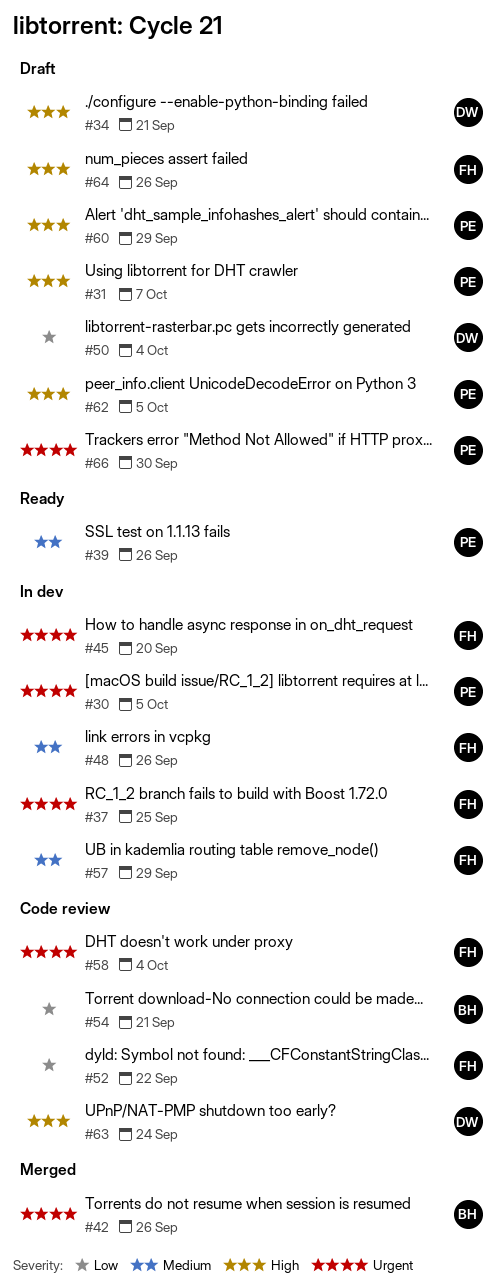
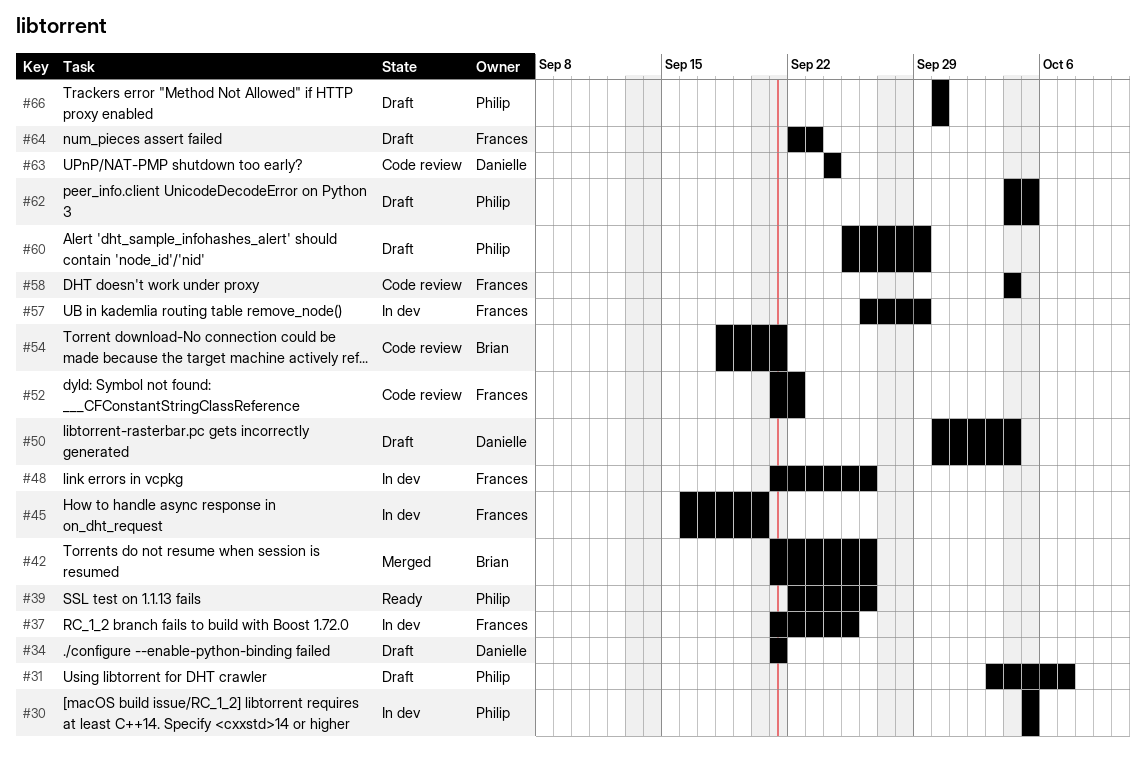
#64, due: Sep 26 -> Sep 23

